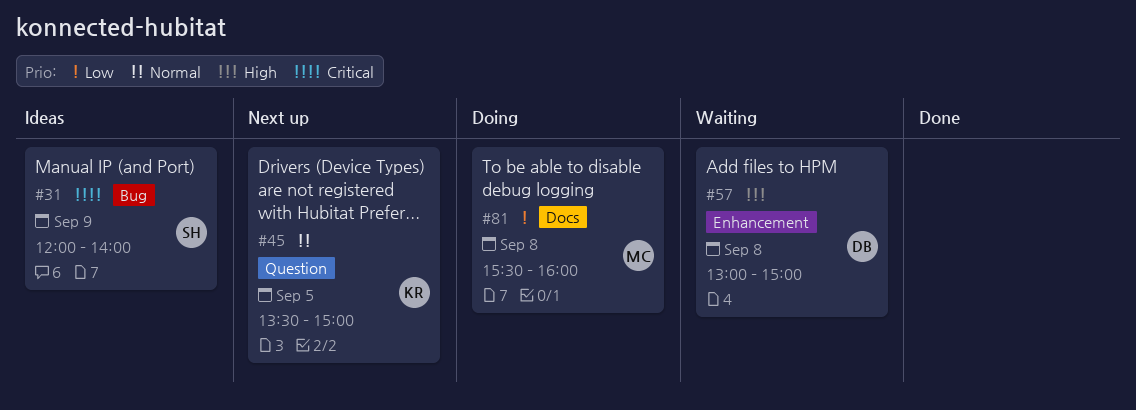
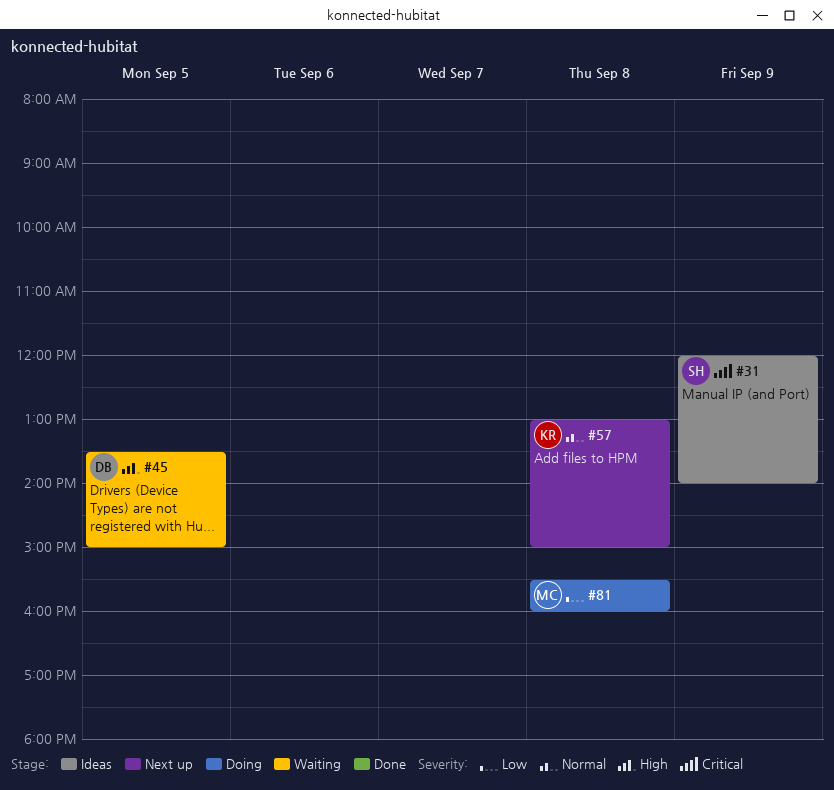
#45, status: Next up -> Waiting
#45, owner: KR -> DB
#45, priority: Normal -> High
#57, status: Waiting -> Next up
#57, owner: DB -> KR
#57, priority: High -> Normal

